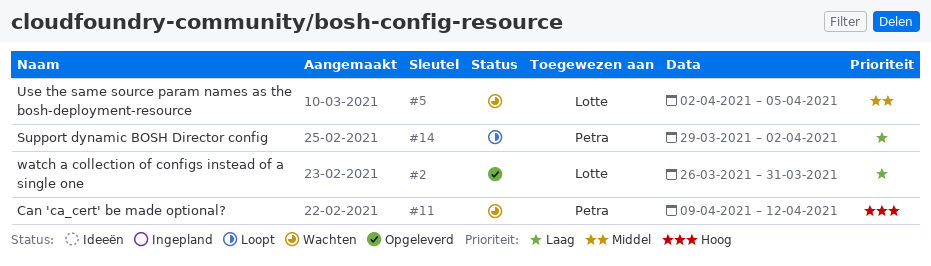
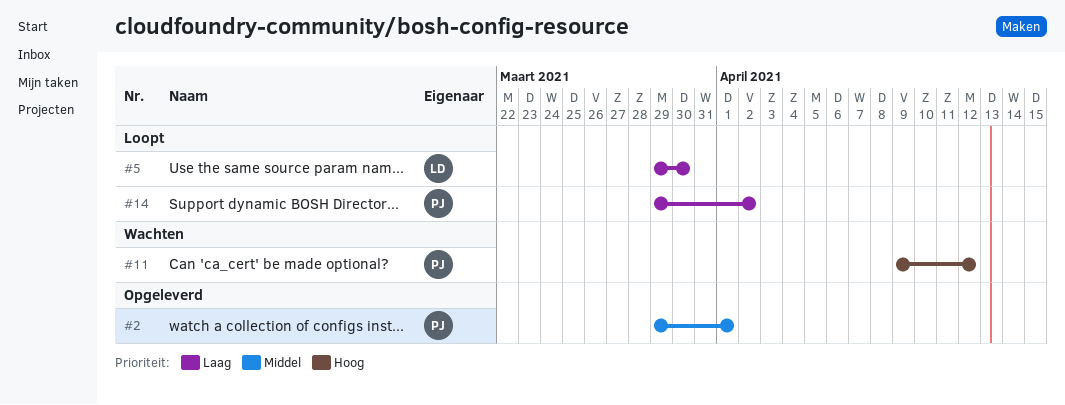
#2, owner: Lotte -> Petra
#2, priority: Laag -> Middel
#2, start: Mar 26 -> Mar 29
#2, due: Mar 31 -> Apr 1
#5, status: Wachten -> Loopt
#5, priority: Middel -> Laag
#5, start: Apr 2 -> Mar 29
#5, due: Apr 5 -> Mar 30

